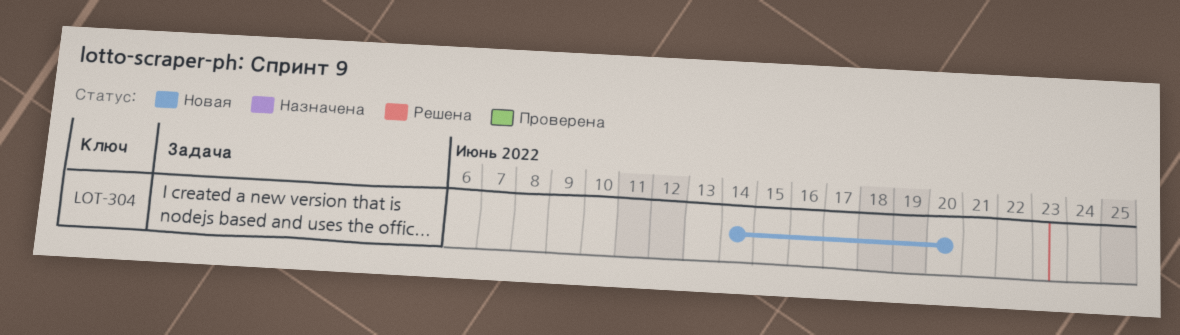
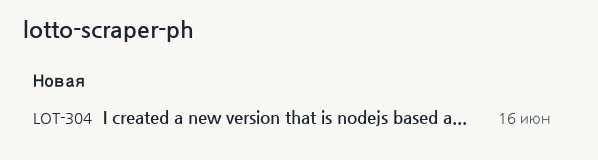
LOT-304, due: Jun 20 -> Jun 16

